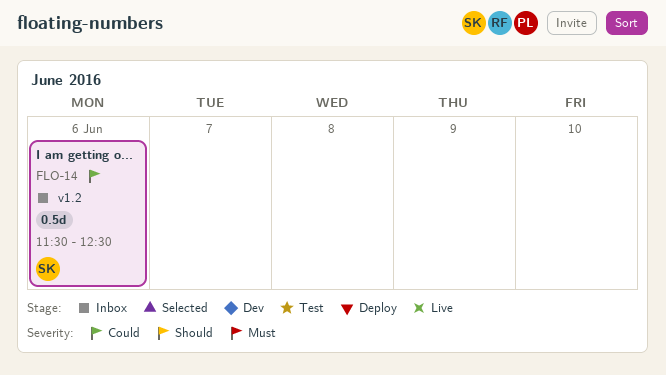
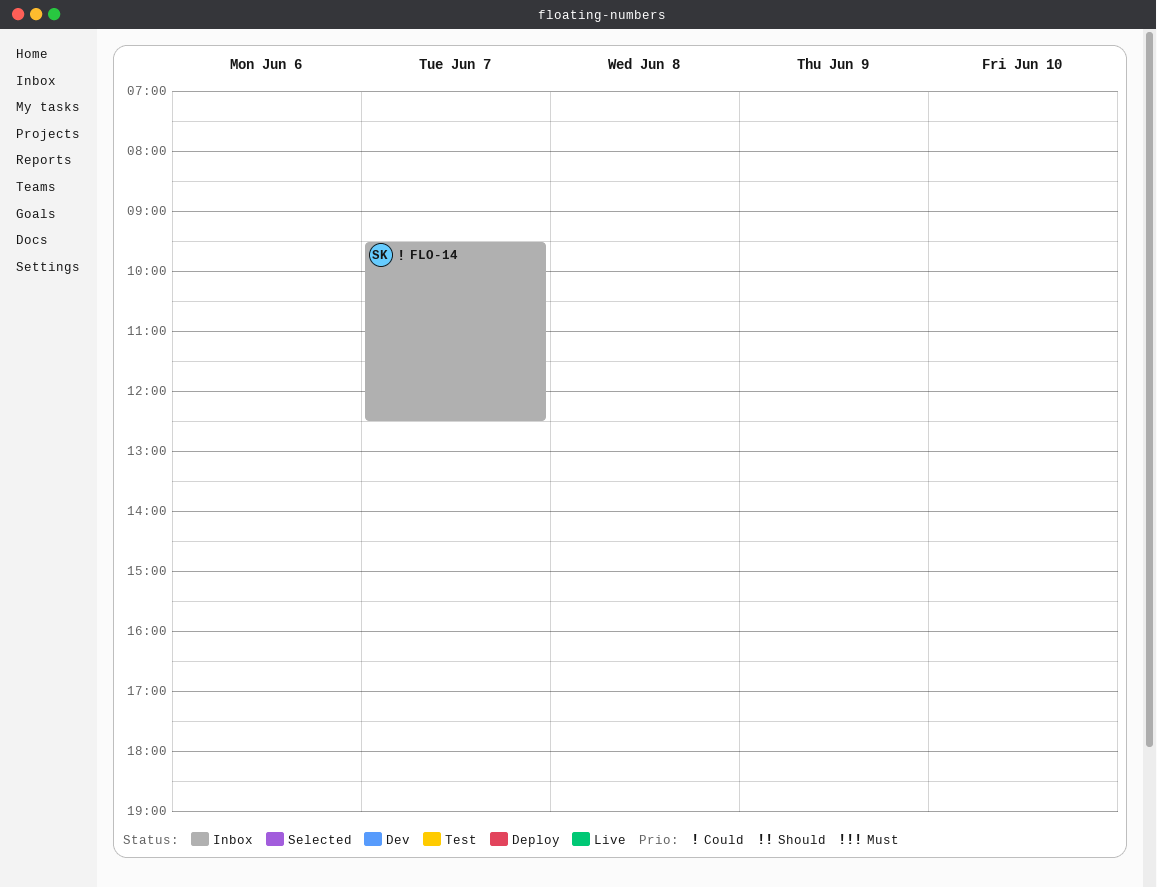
FLO-14, day: Jun 6 -> Jun 7
FLO-14, begins: 11:30 -> 09:30

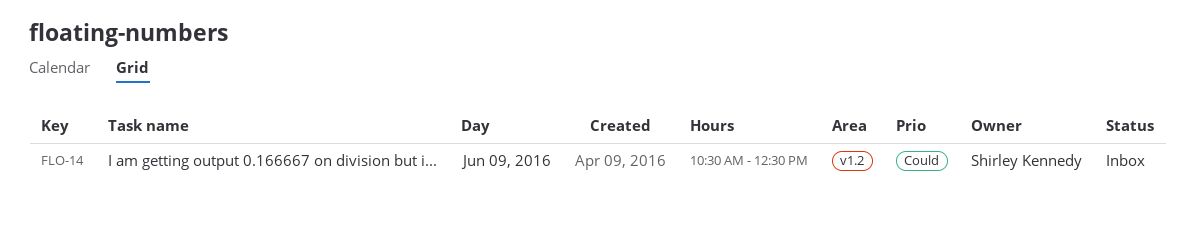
FLO-14, day: Jun 7 -> Jun 9
FLO-14, begins: 09:30 -> 10:30

